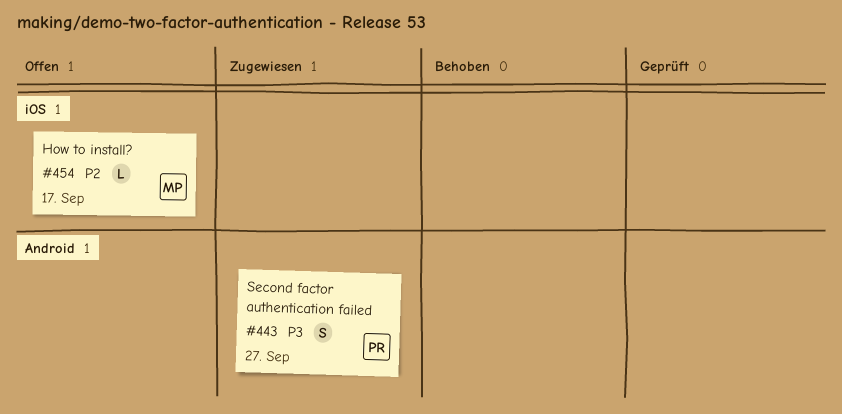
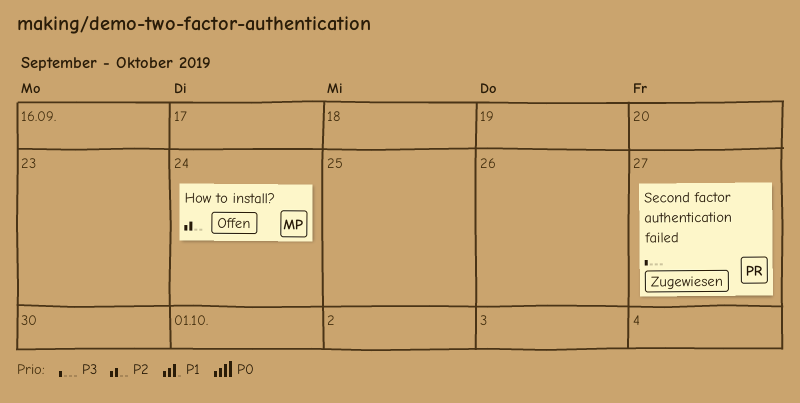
How to install?, due: Sep 17 -> Sep 24

